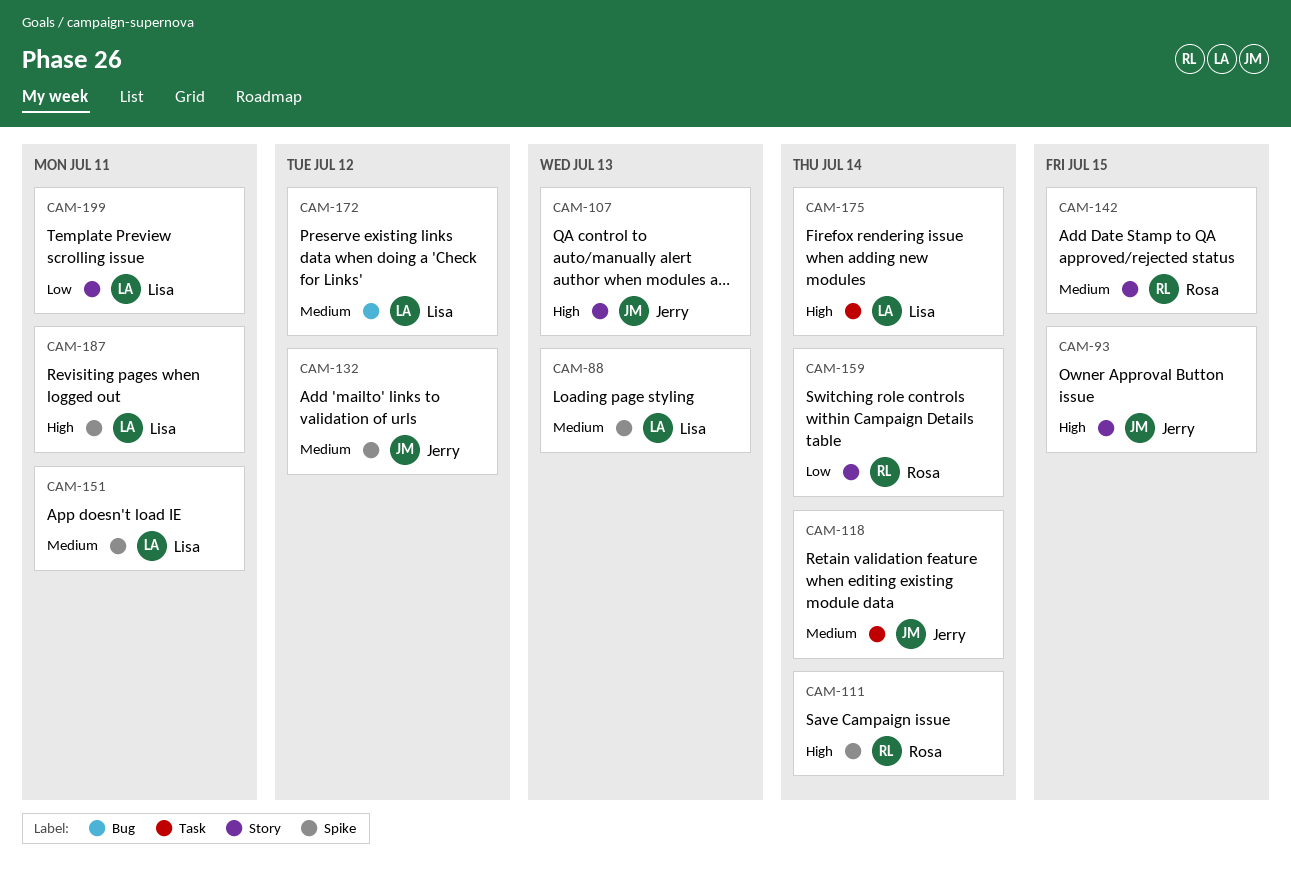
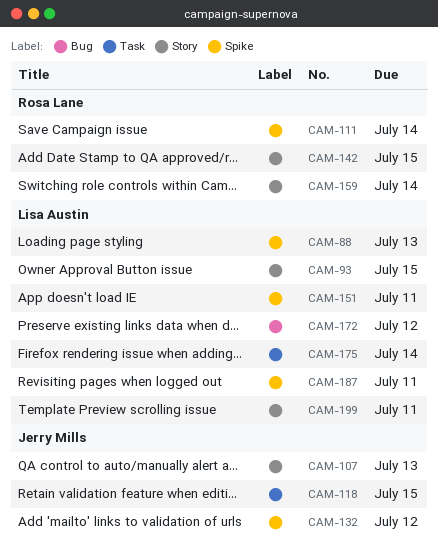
CAM-93, owner: Jerry Mills -> Lisa Austin
CAM-118, due: Jul 14 -> Jul 15

